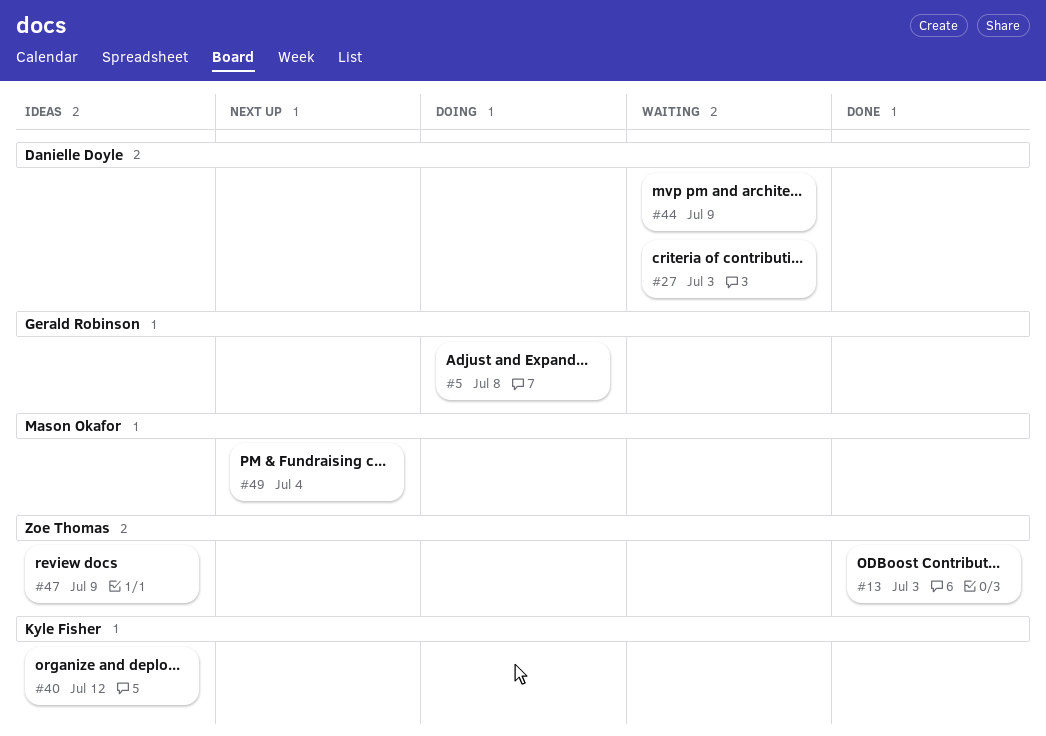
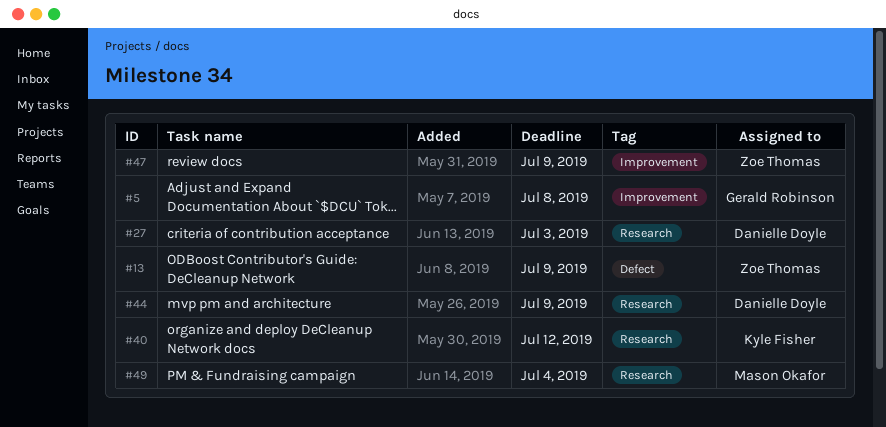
#13, due: Jul 3 -> Jul 9

